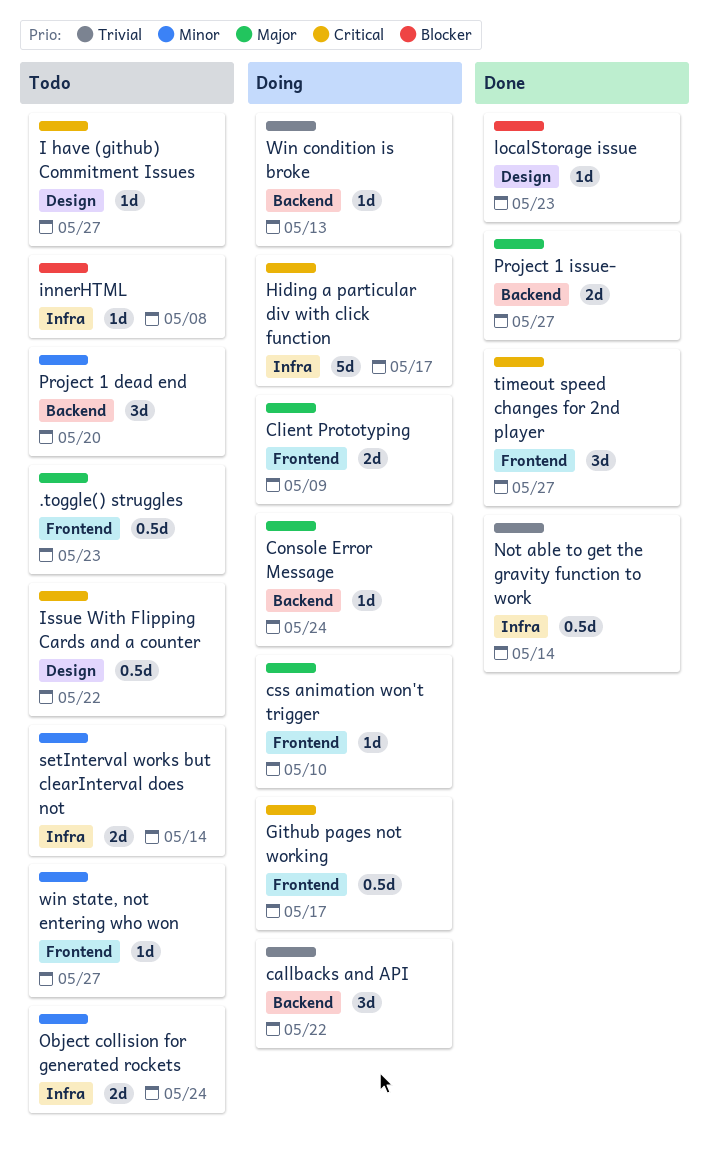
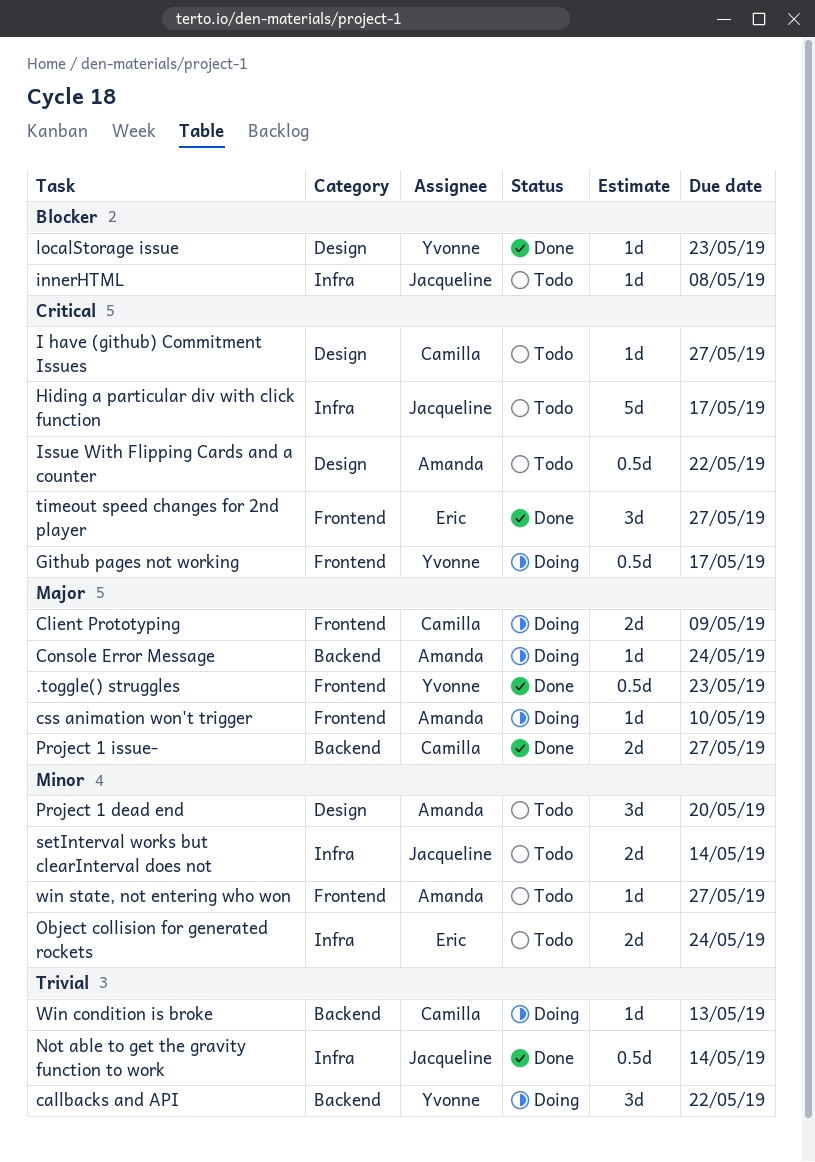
.toggle() struggles, status: Todo -> Done
Hiding a particular div with click function, status: Doing -> Todo
Project 1 dead end, label: Backend -> Design

